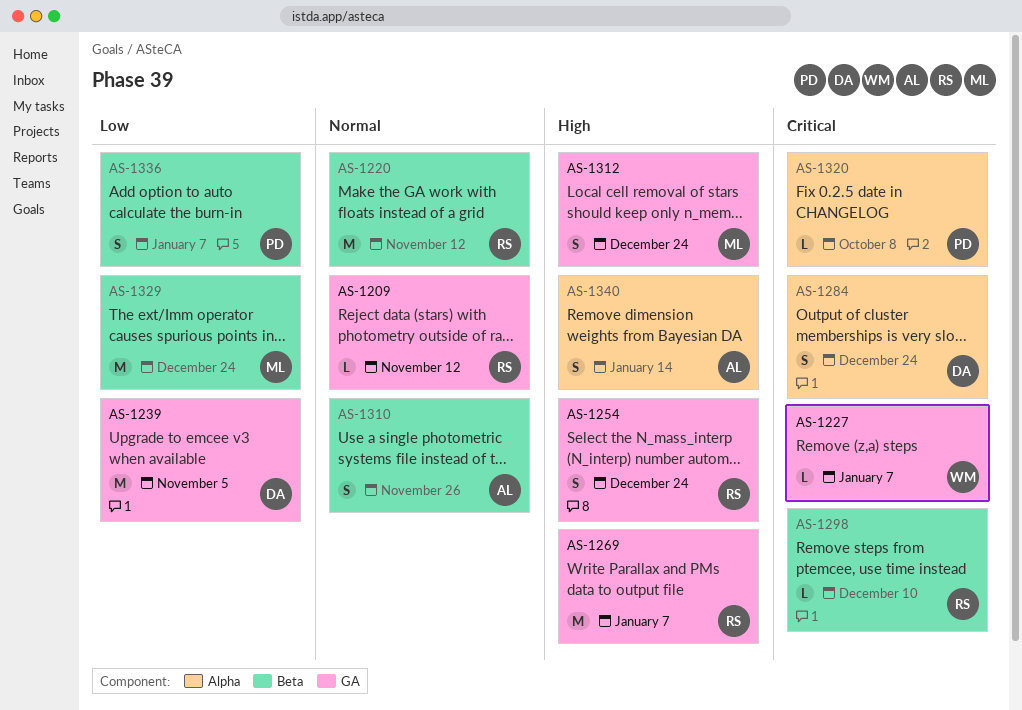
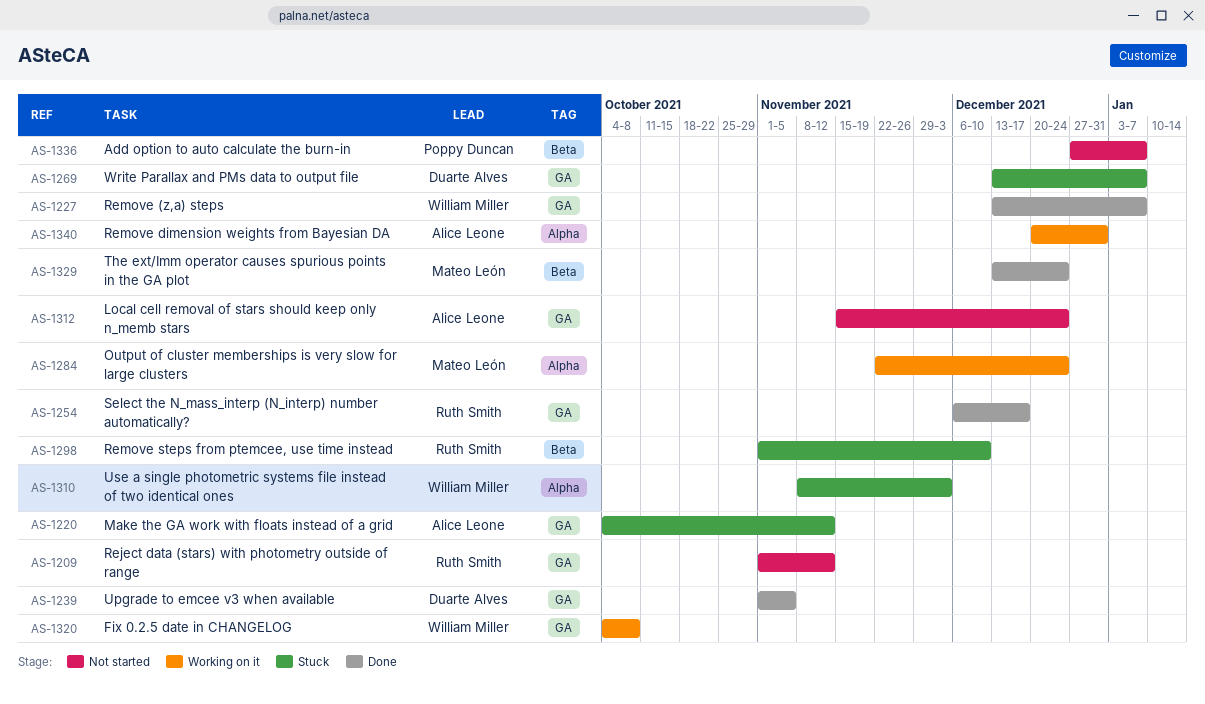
AS-1220, owner: Ruth Smith -> Alice Leone
AS-1220, label: Beta -> GA
AS-1254, due: Dec 24 -> Dec 17
AS-1269, owner: Ruth Smith -> Duarte Alves
AS-1284, owner: Duarte Alves -> Mateo León
AS-1310, owner: Alice Leone -> William Miller
AS-1310, label: Beta -> Alpha
AS-1310, due: Nov 26 -> Dec 3
AS-1312, owner: Mateo León -> Alice Leone
AS-1320, owner: Poppy Duncan -> William Miller
AS-1320, label: Alpha -> GA
AS-1340, due: Jan 14 -> Dec 31

